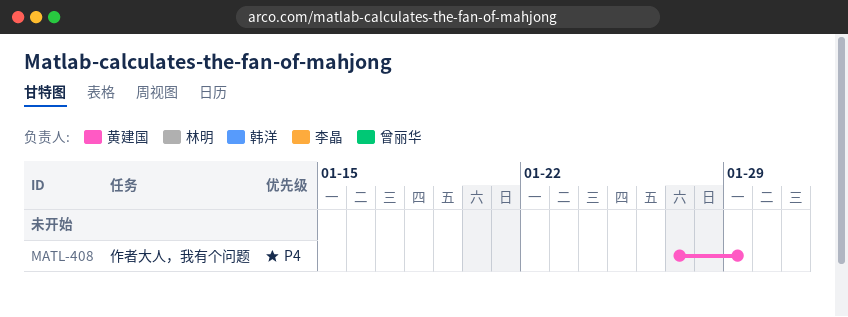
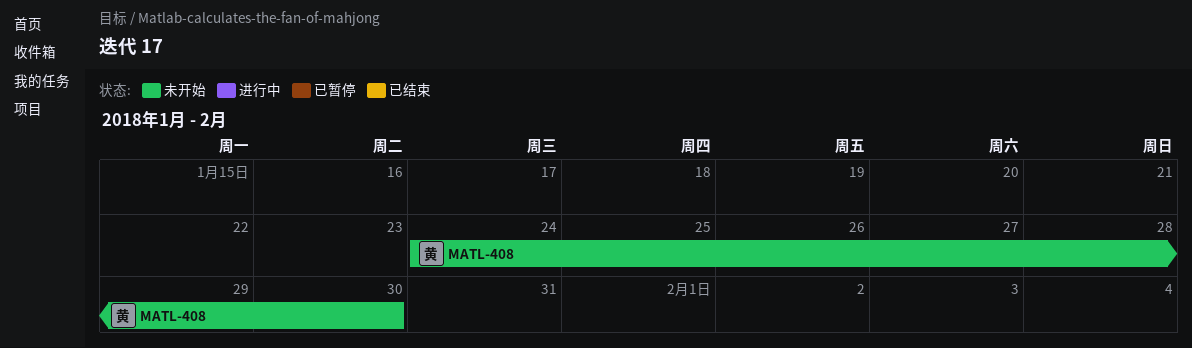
MATL-408, start: Jan 27 -> Jan 24
MATL-408, due: Jan 29 -> Jan 30

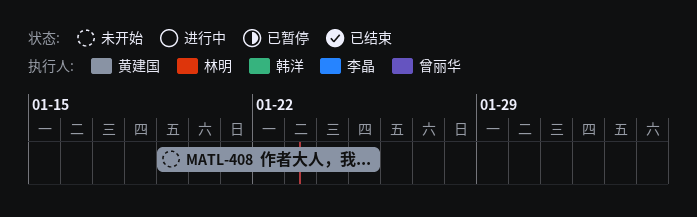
MATL-408, start: Jan 24 -> Jan 19
MATL-408, due: Jan 30 -> Jan 25

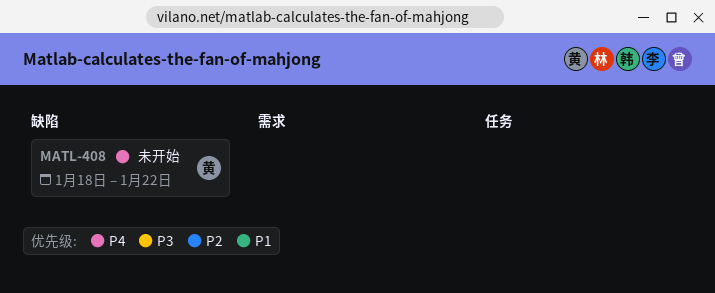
MATL-408, start: Jan 19 -> Jan 18
MATL-408, due: Jan 25 -> Jan 22

